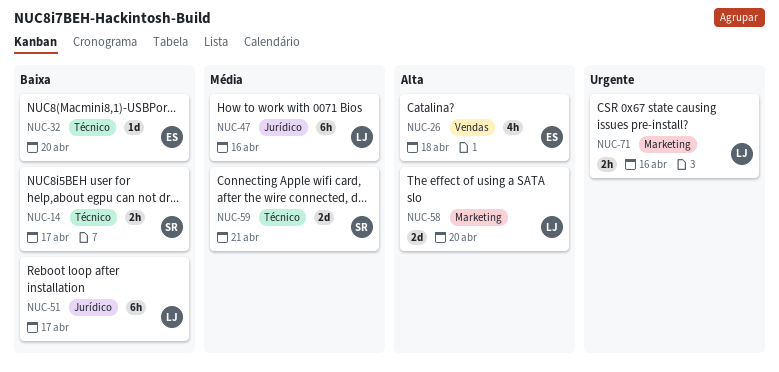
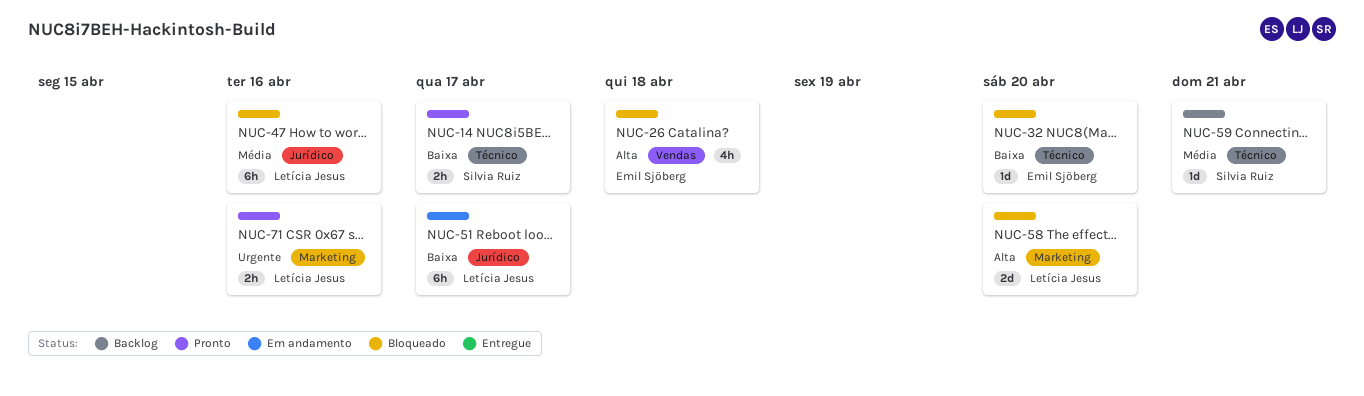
NUC-59, estimate: 2d -> 1d

